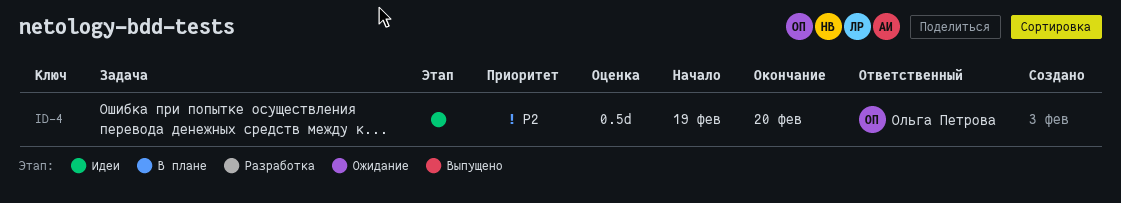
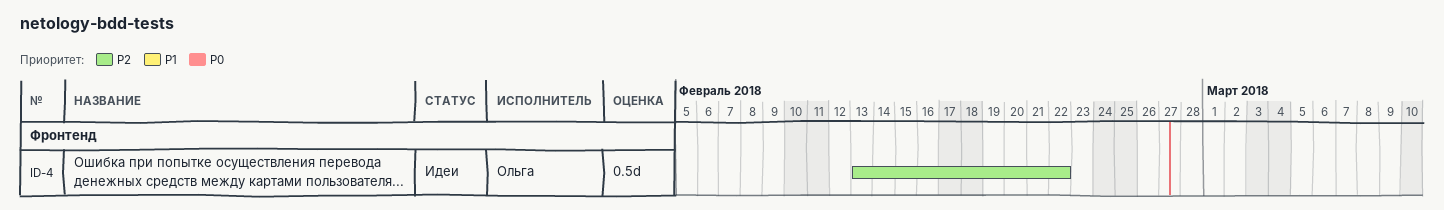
ID-4, start: Feb 19 -> Feb 13
ID-4, due: Feb 20 -> Feb 22

